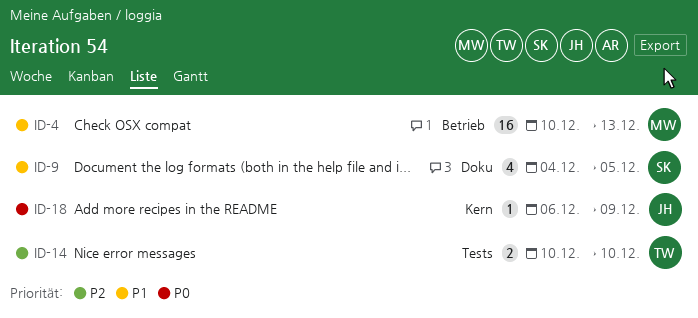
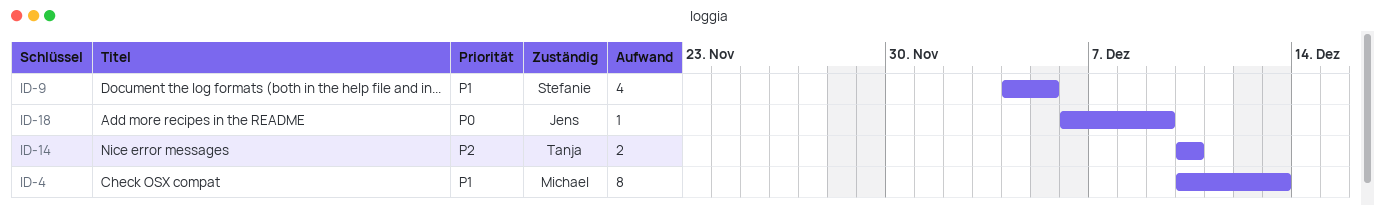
ID-4, estimate: 16 -> 8

